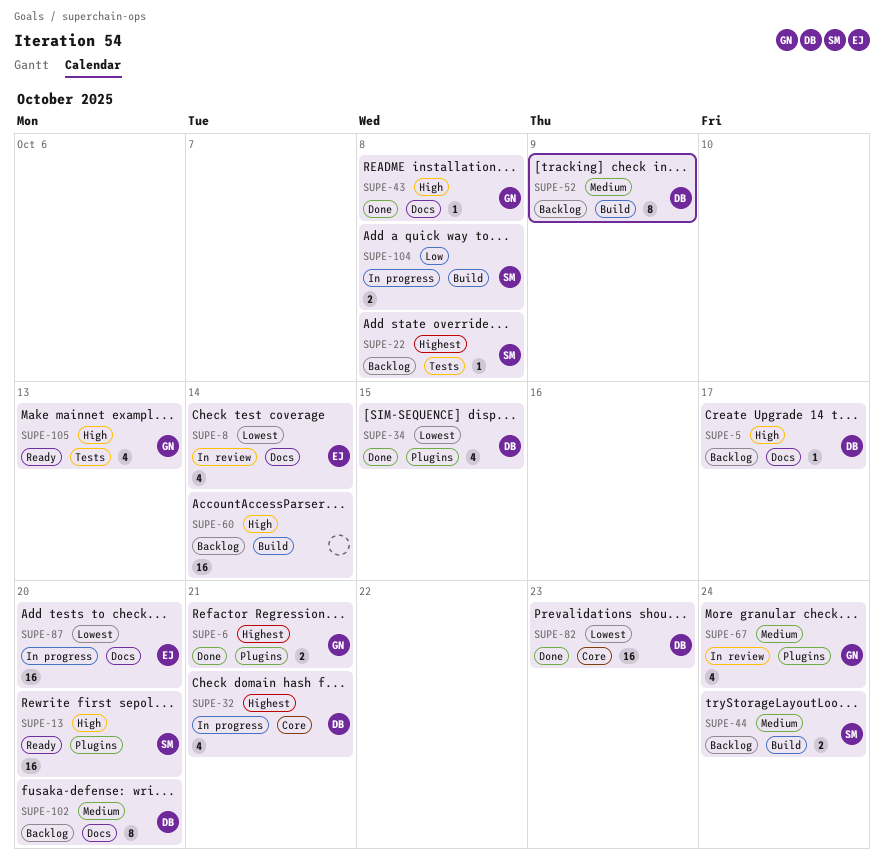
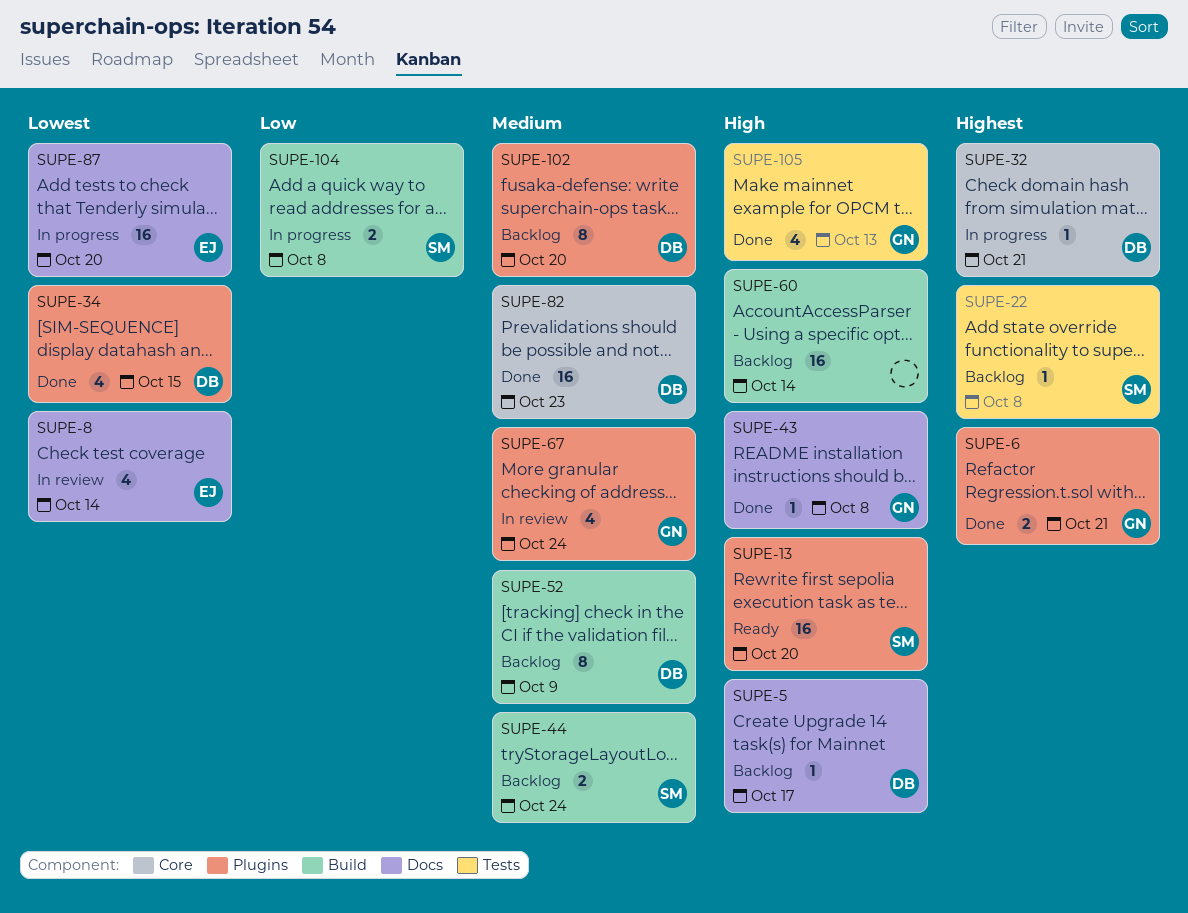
SUPE-32, estimate: 4 -> 1
SUPE-82, priority: Lowest -> Medium
SUPE-102, label: Docs -> Plugins
SUPE-105, status: Ready -> Done

